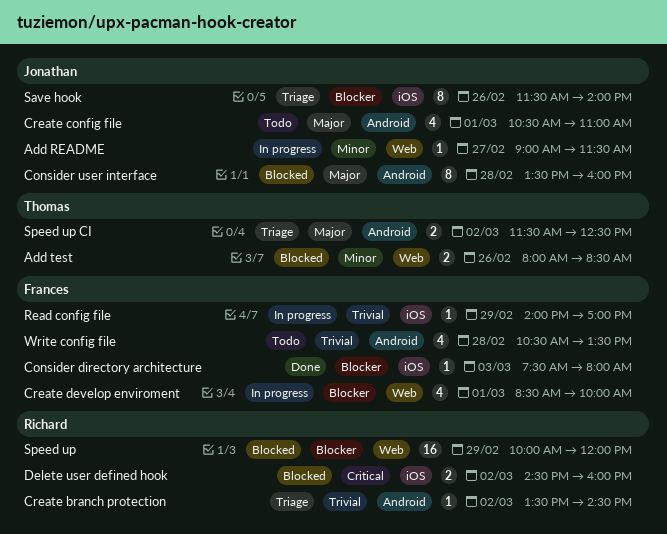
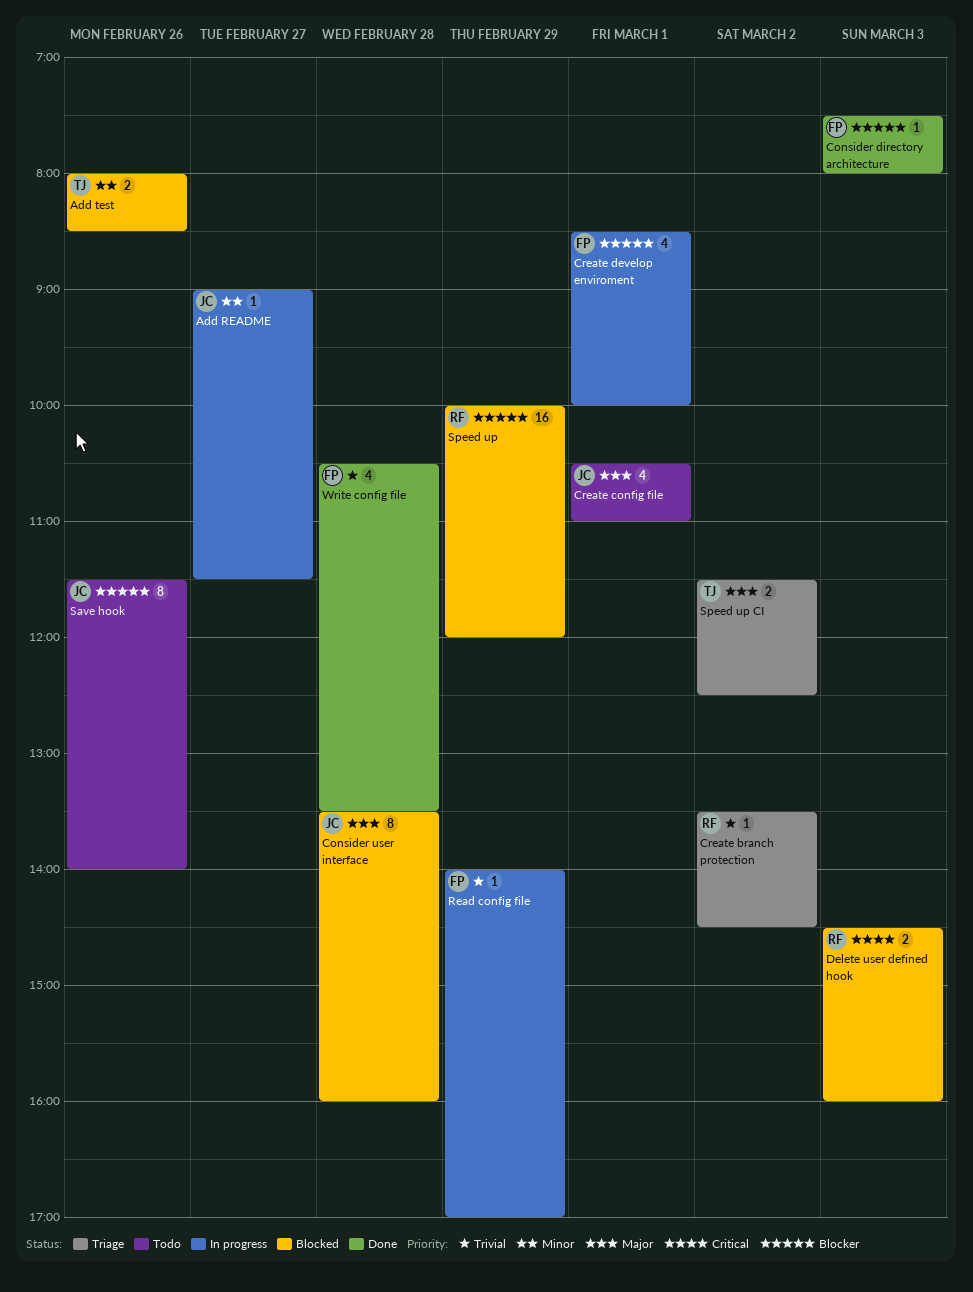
Delete user defined hook, day: Mar 2 -> Mar 3
Save hook, status: Triage -> Todo
Write config file, status: Todo -> Done

